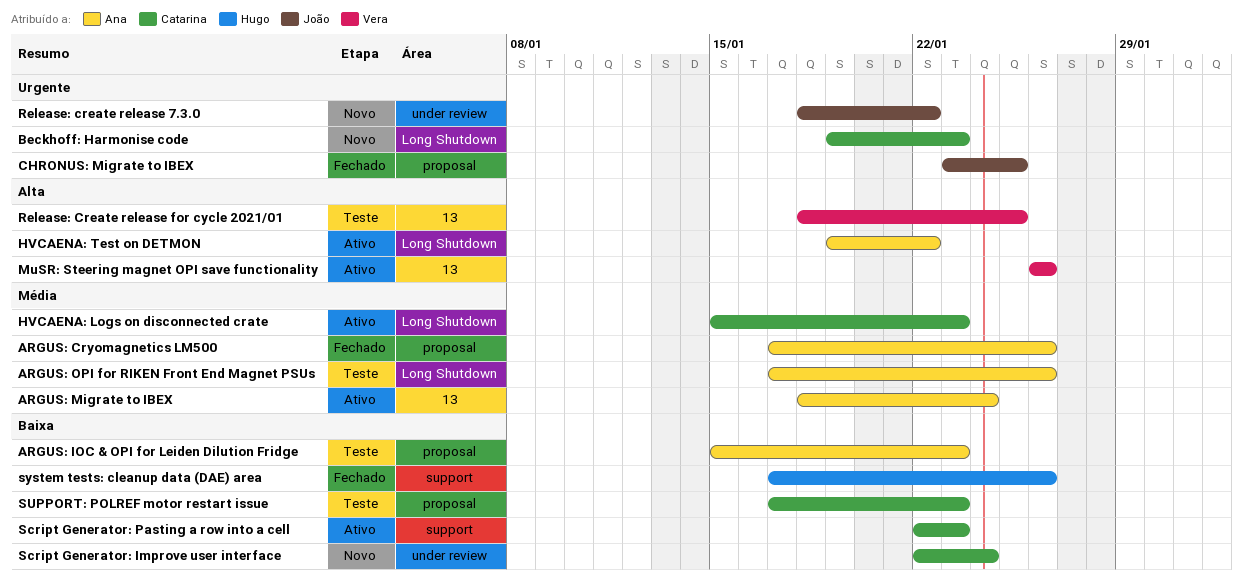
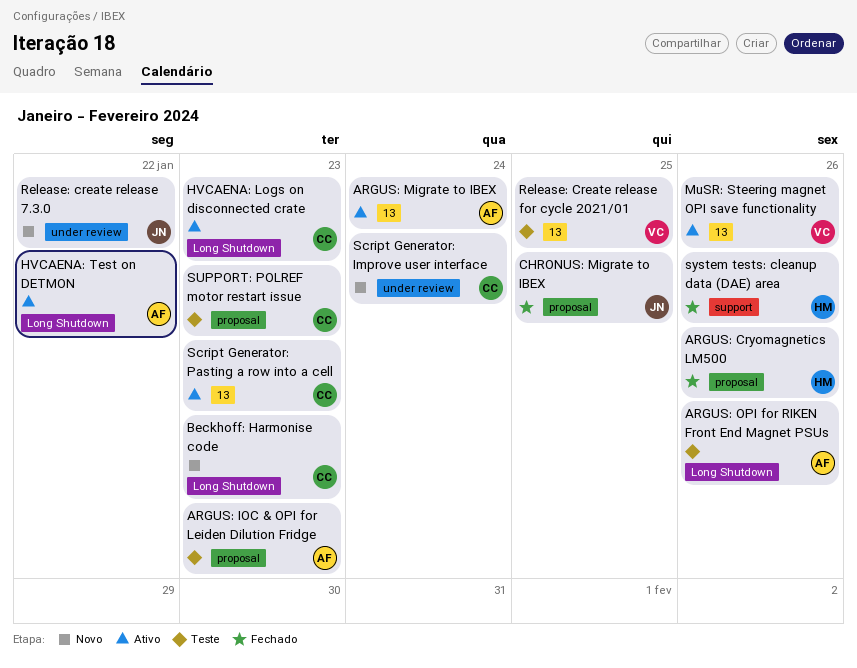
ARGUS: Cryomagnetics LM500, owner: Ana -> Hugo
Script Generator: Pasting a row into a cell, label: support -> 13

